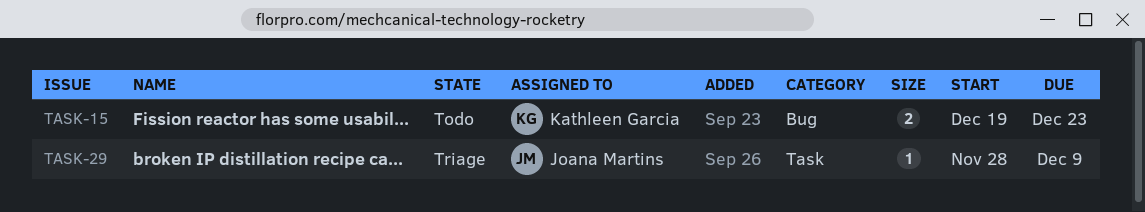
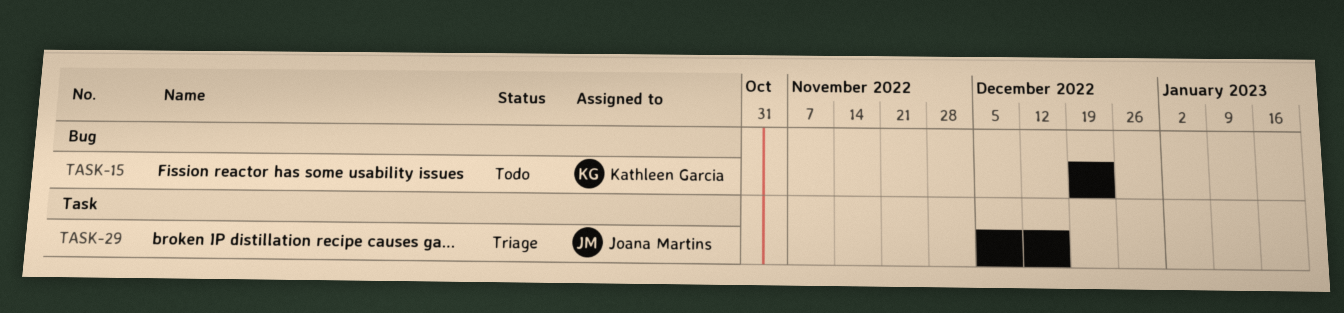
TASK-29, start: Nov 28 -> Dec 5
TASK-29, due: Dec 9 -> Dec 16

